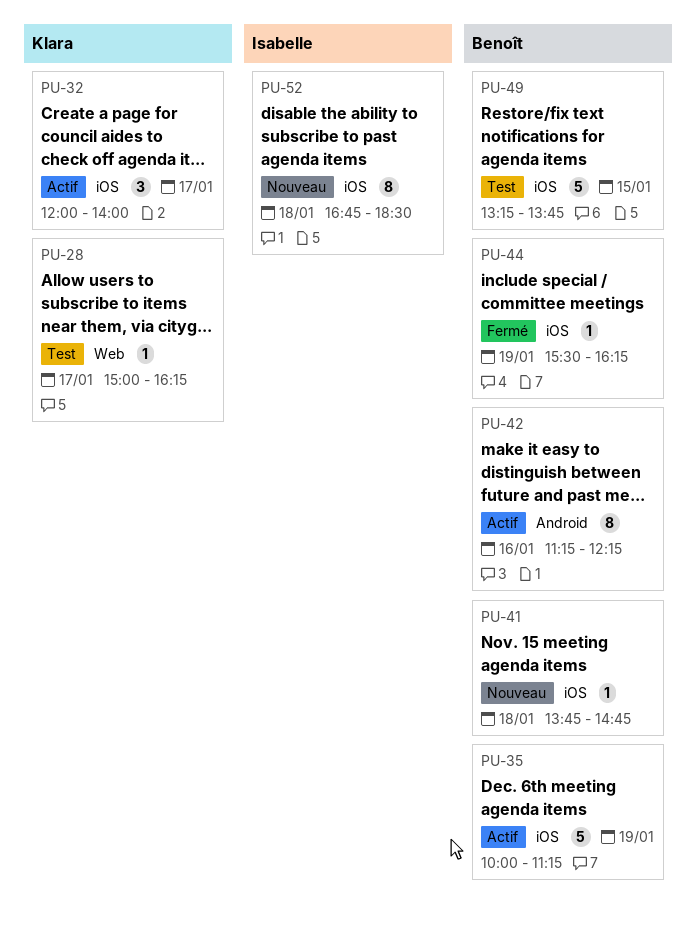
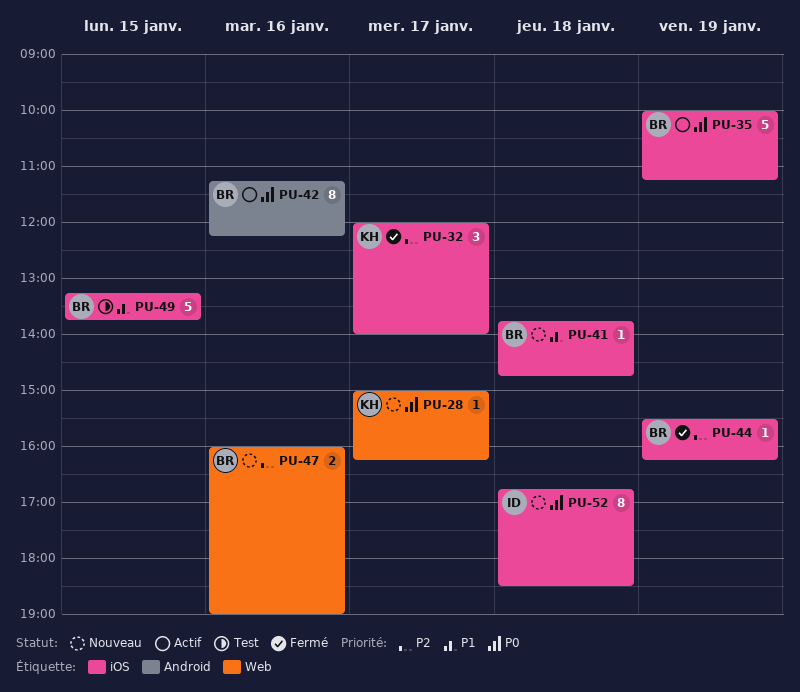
PU-28, status: Test -> Nouveau
PU-32, status: Actif -> Fermé
PU-47: none -> present

